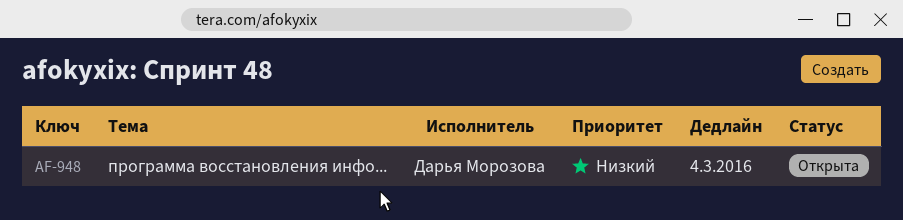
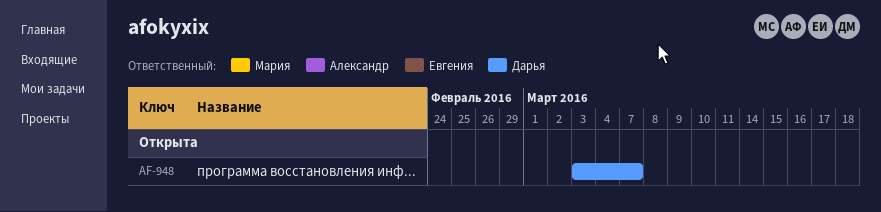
AF-948, due: Mar 4 -> Mar 7

